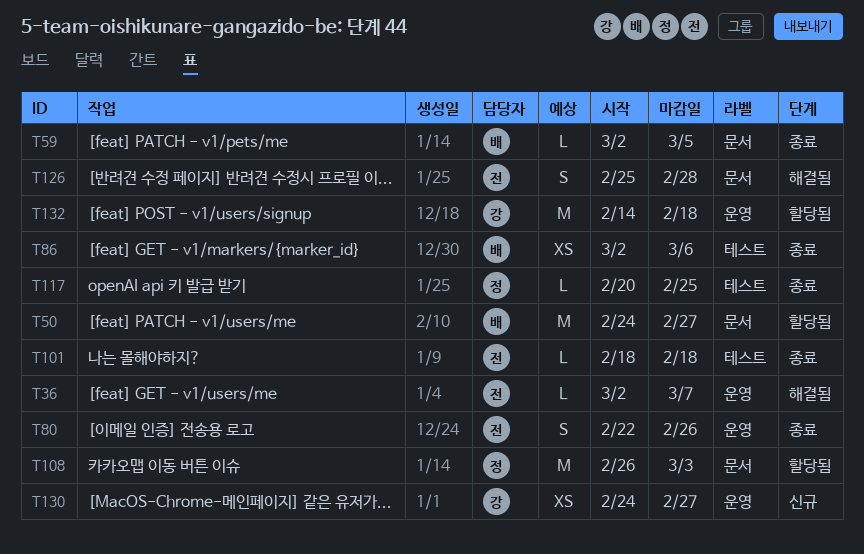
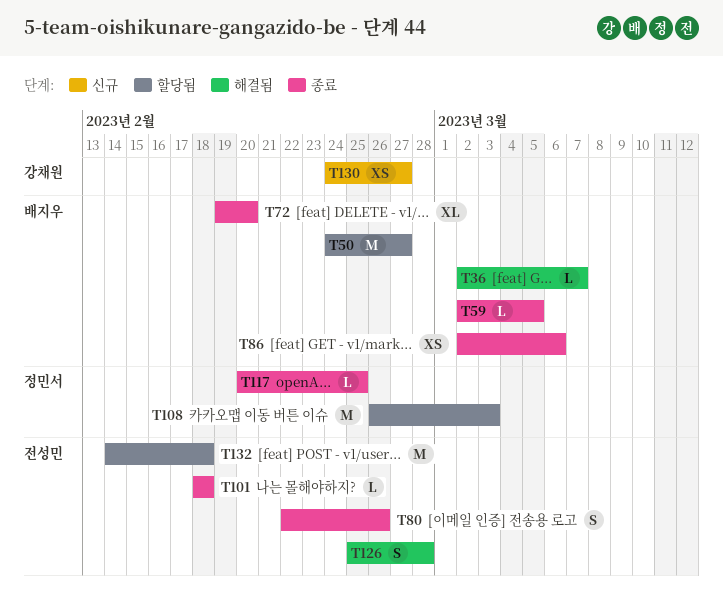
T36, owner: 전성민 -> 배지우
T72: none -> present
T132, owner: 강채원 -> 전성민

